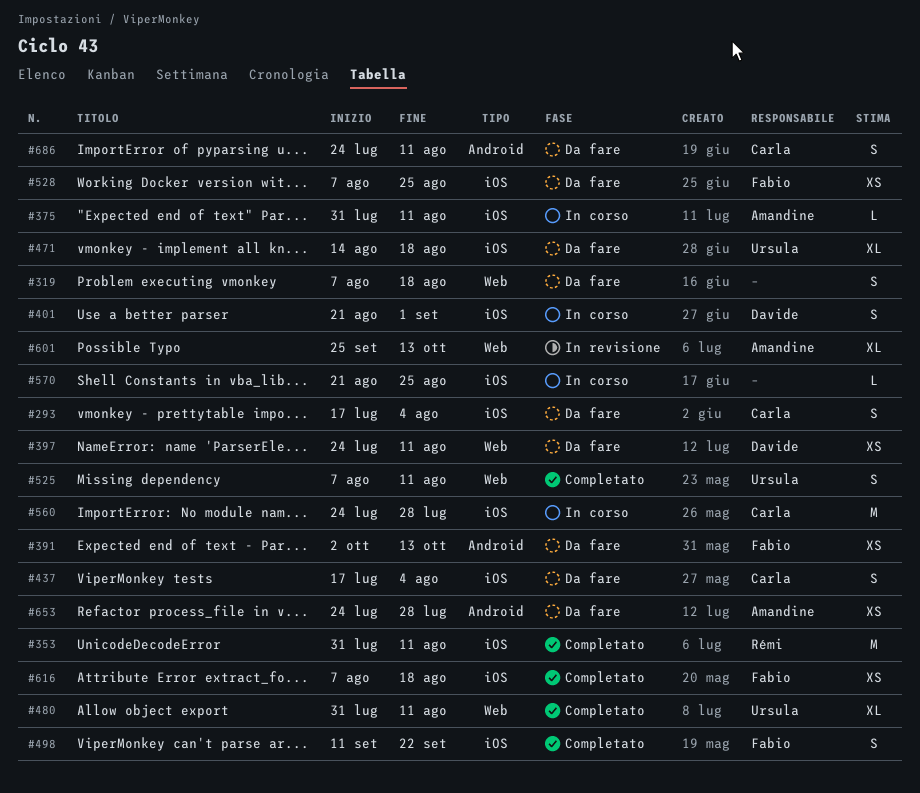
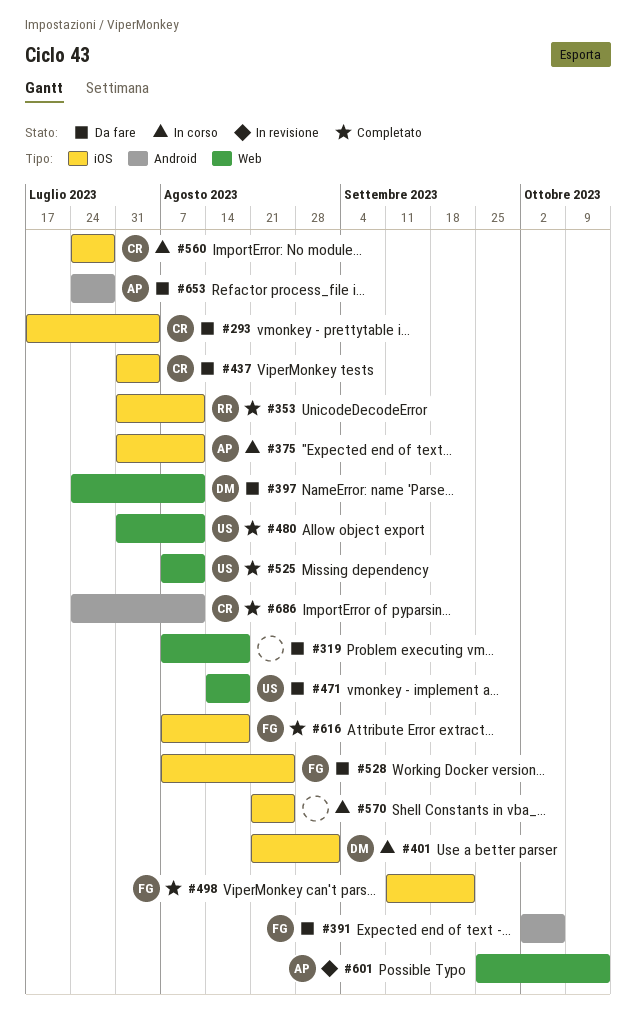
#391, due: Oct 13 -> Oct 6
#437, start: Jul 17 -> Jul 31
#471, label: iOS -> Web
#686, status: Da fare -> Completato

